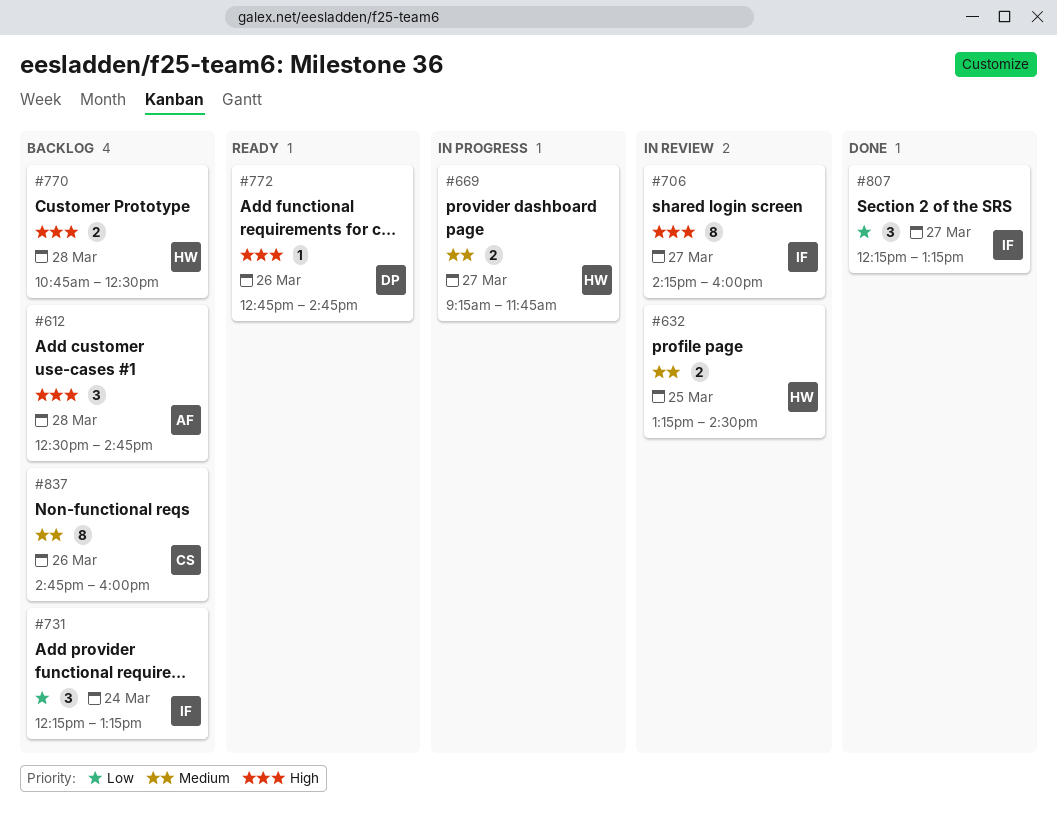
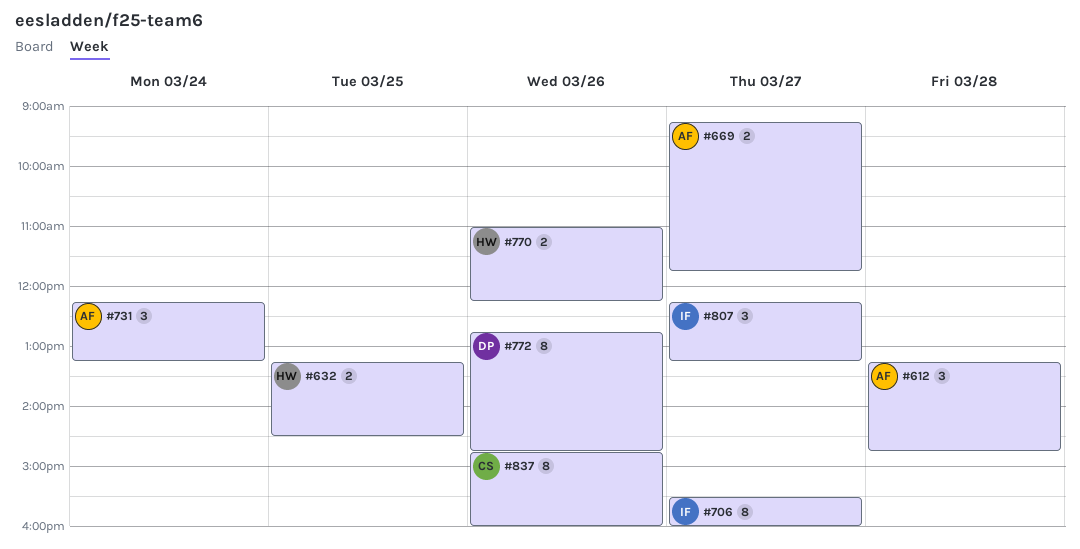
#612, begins: 12:30 -> 13:15
#669, owner: HW -> AF
#706, begins: 14:15 -> 15:30
#731, owner: IF -> AF
#770, day: Mar 28 -> Mar 26
#770, begins: 10:45 -> 11:00
#770, ends: 12:30 -> 12:15
#772, estimate: 1 -> 8

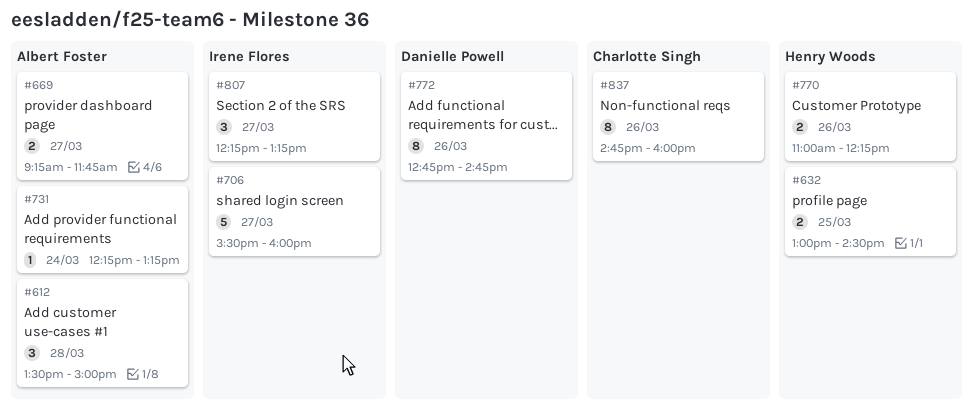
#612, begins: 13:15 -> 13:30
#612, ends: 14:45 -> 15:00
#632, begins: 13:15 -> 13:00
#706, estimate: 8 -> 5
#731, estimate: 3 -> 1

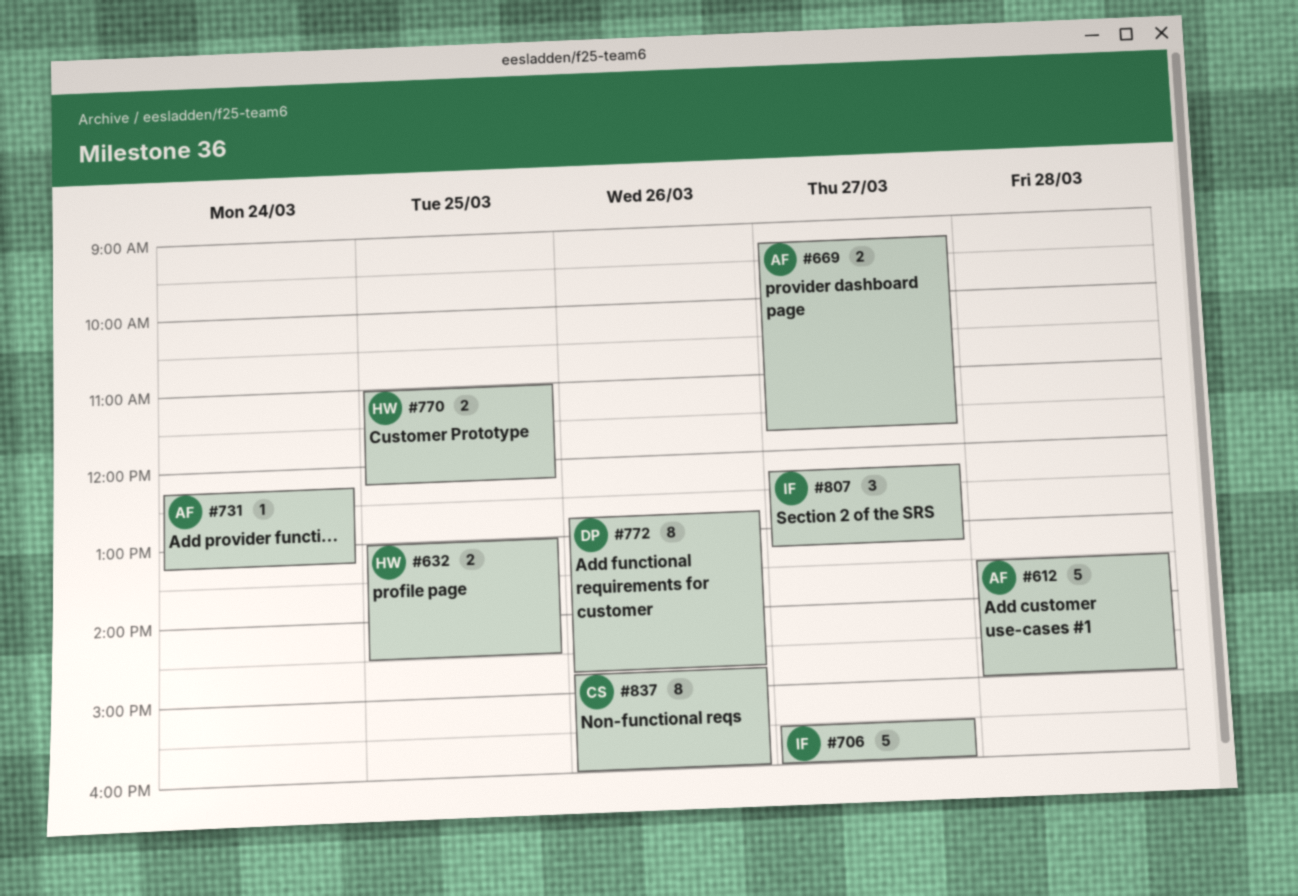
#612, estimate: 3 -> 5
#770, day: Mar 26 -> Mar 25

